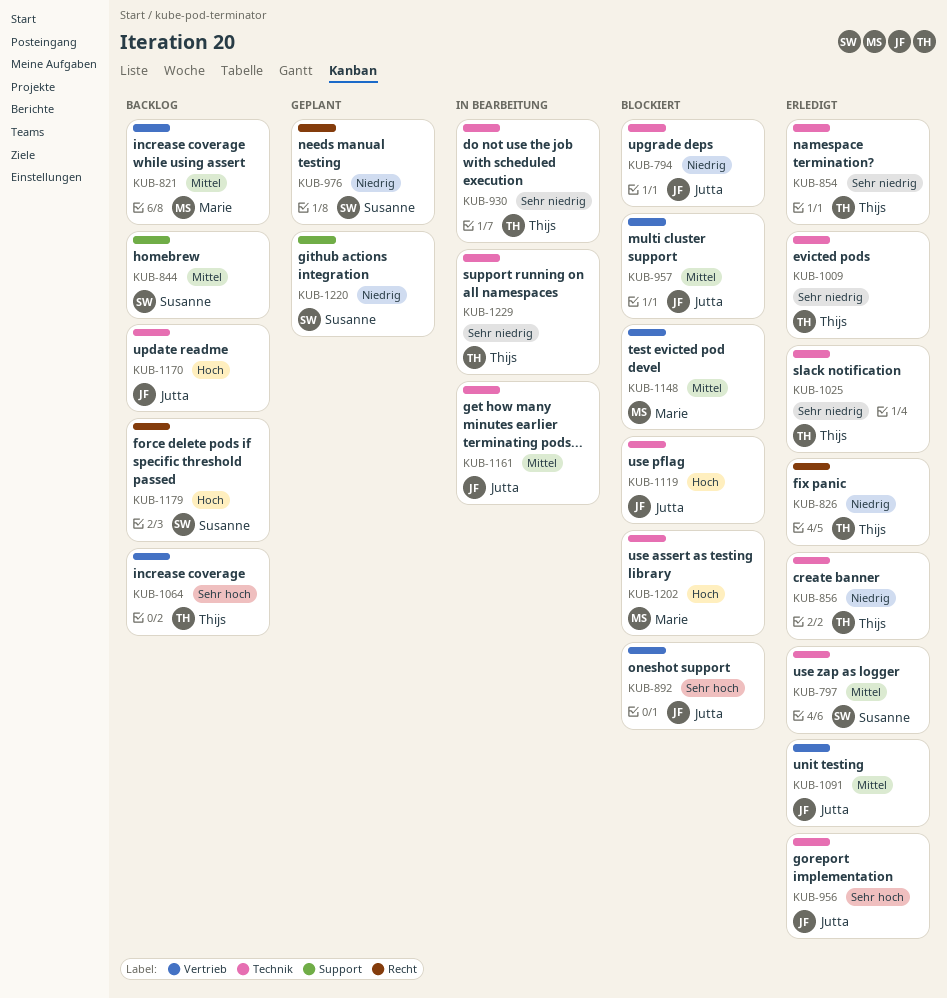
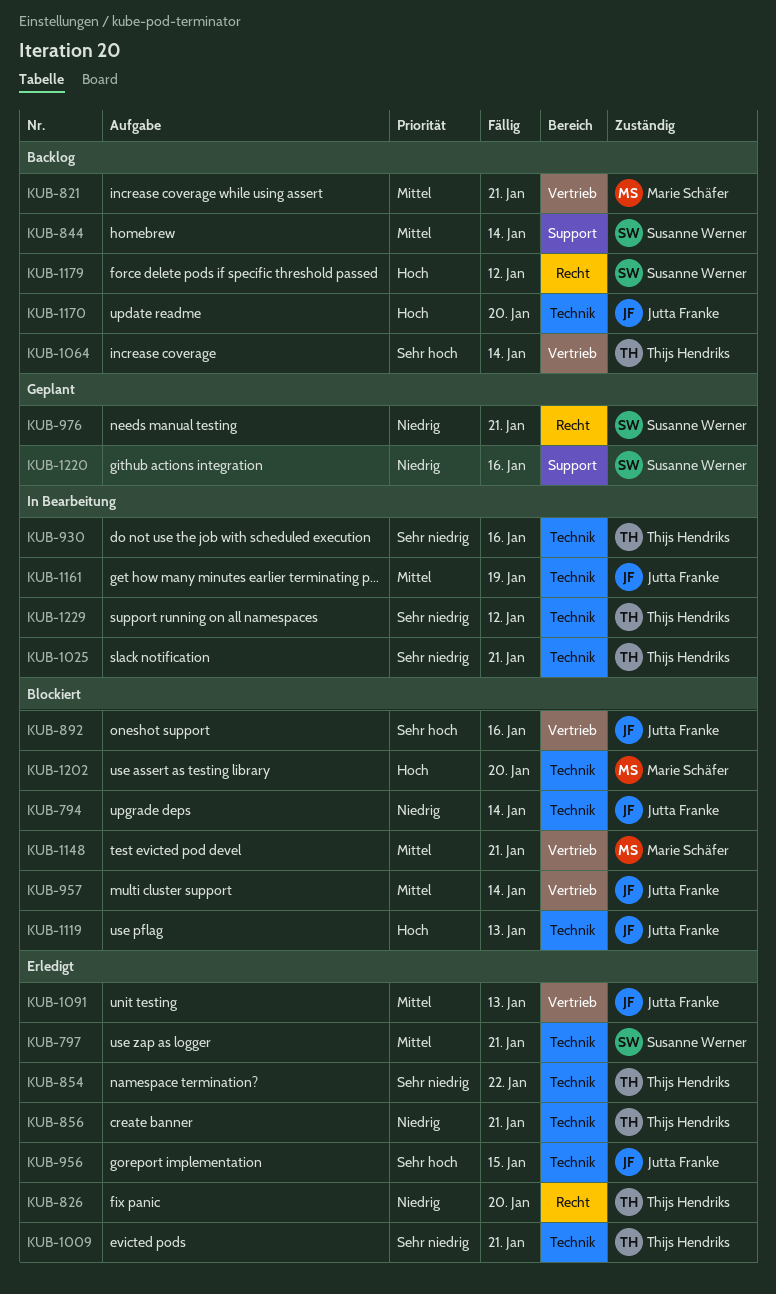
KUB-1025, status: Erledigt -> In Bearbeitung

